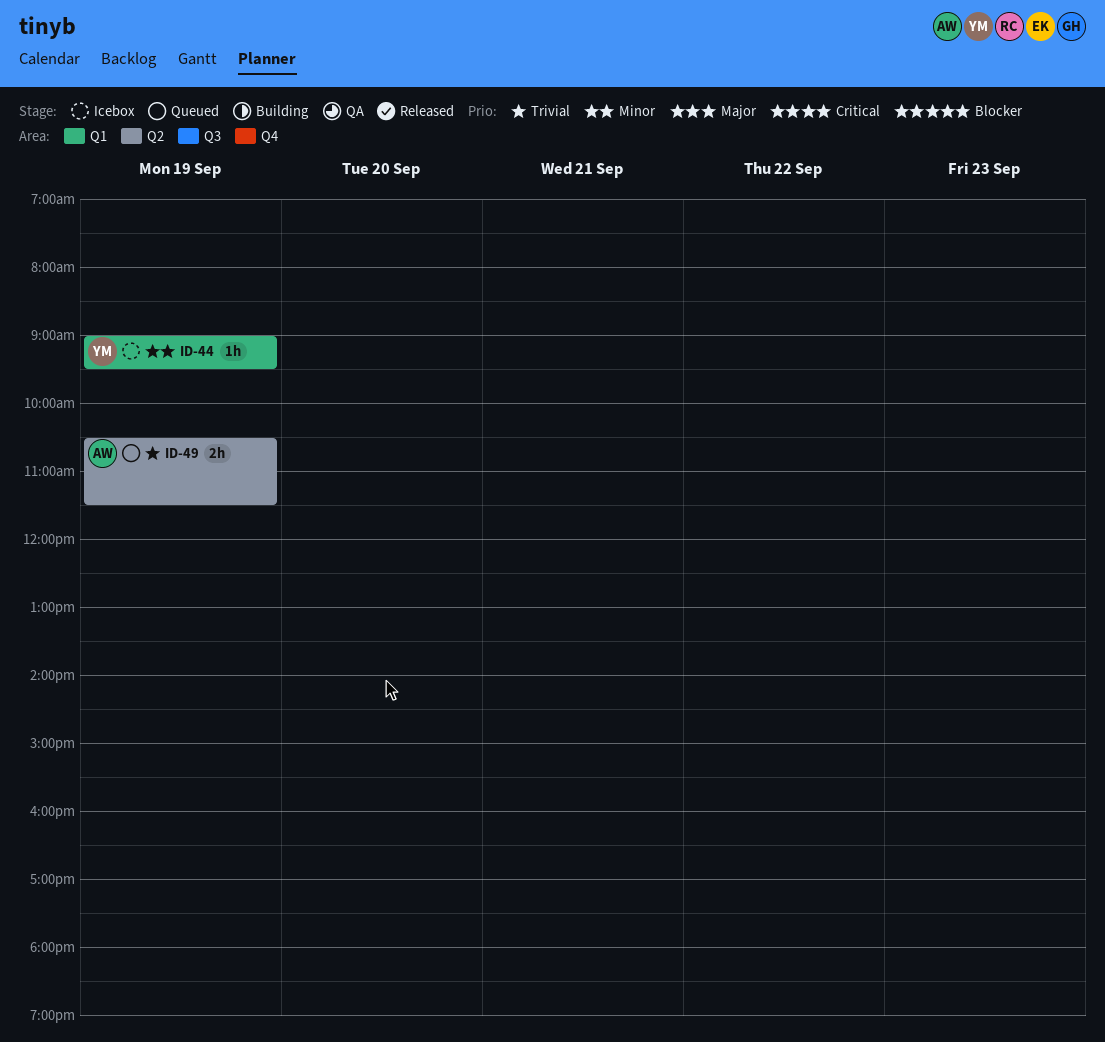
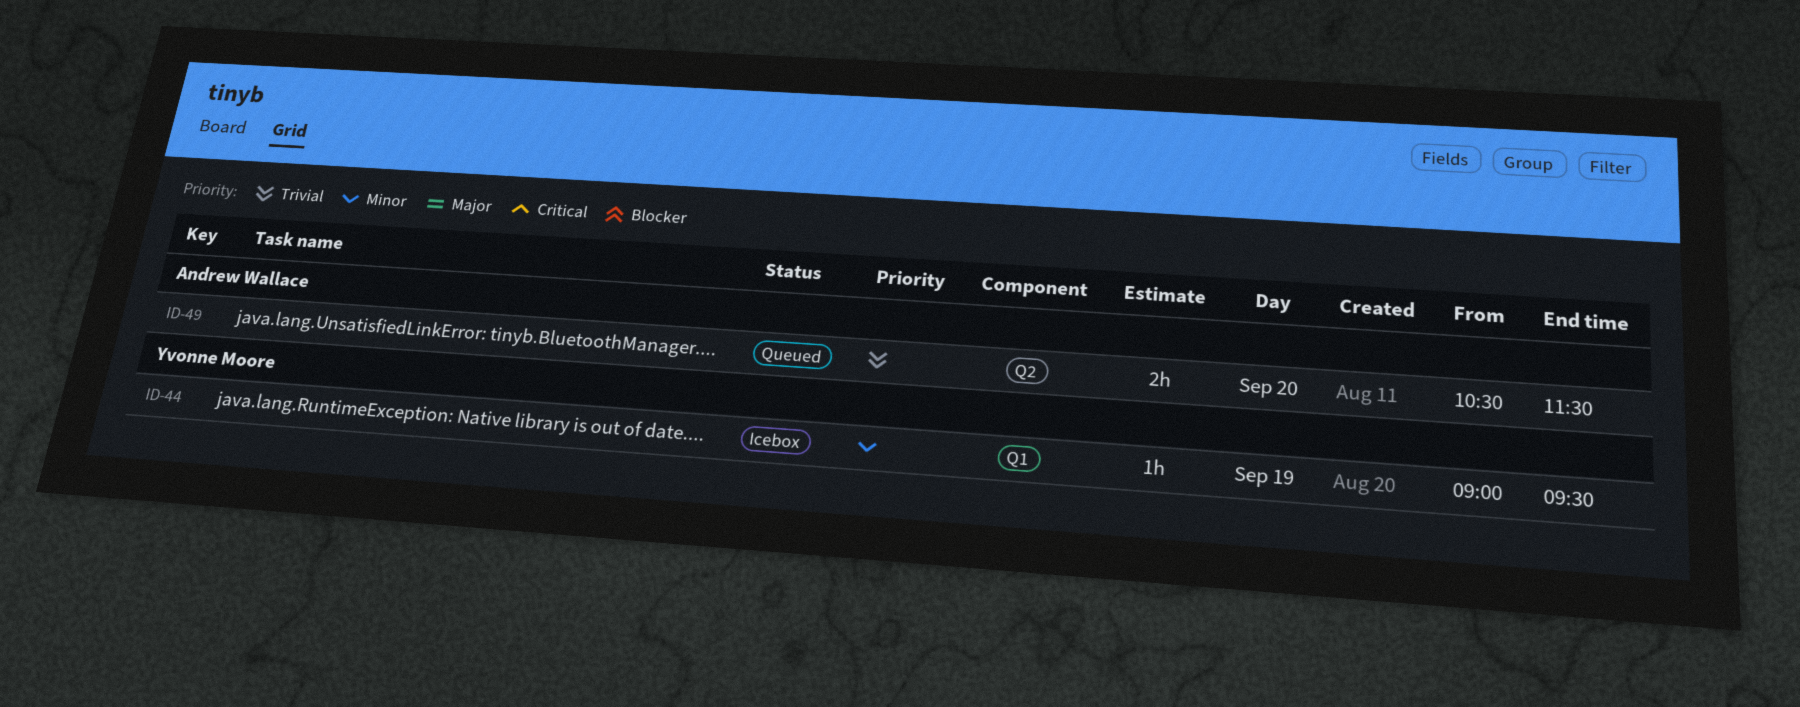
ID-49, day: Sep 19 -> Sep 20

